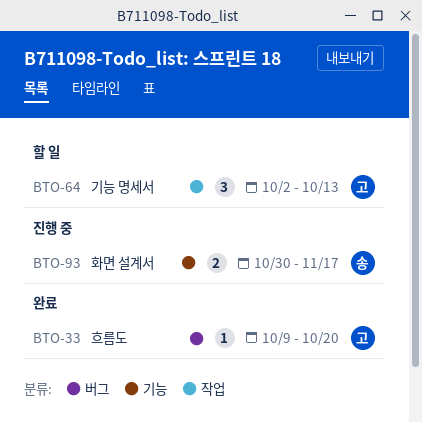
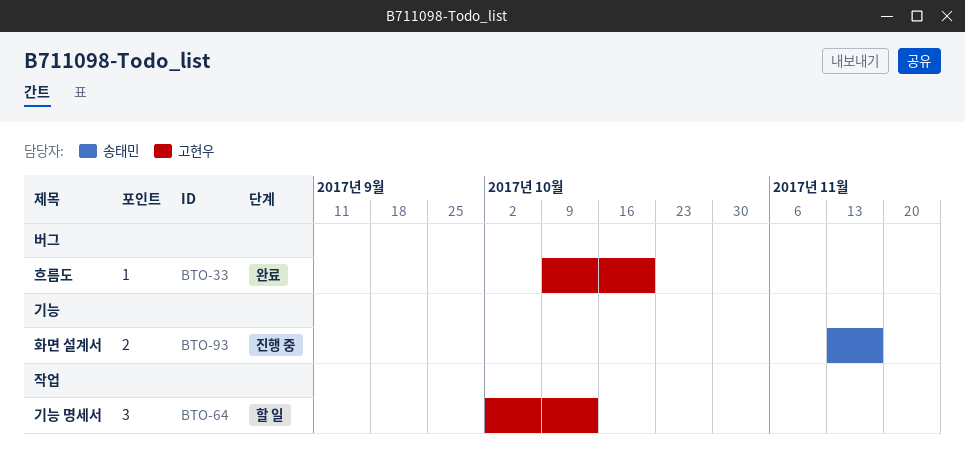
BTO-93, start: Oct 30 -> Nov 13

